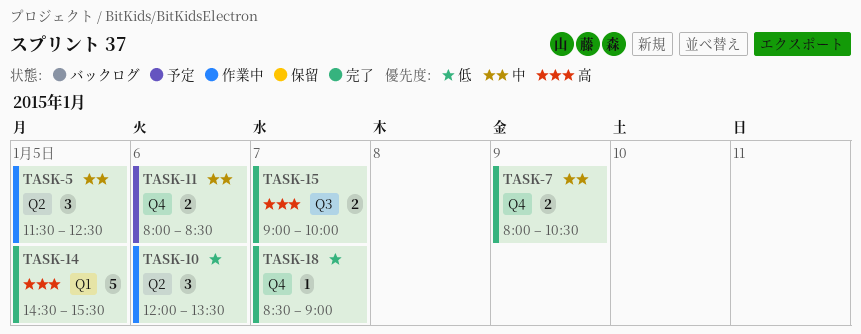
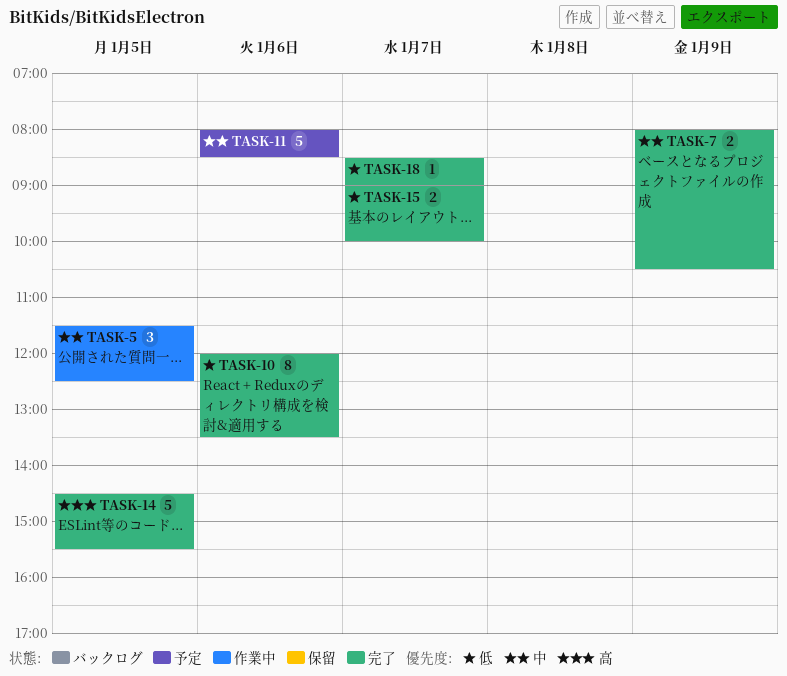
TASK-10, status: 作業中 -> 完了
TASK-10, estimate: 3 -> 8
TASK-11, estimate: 2 -> 5
TASK-15, priority: 高 -> 低

